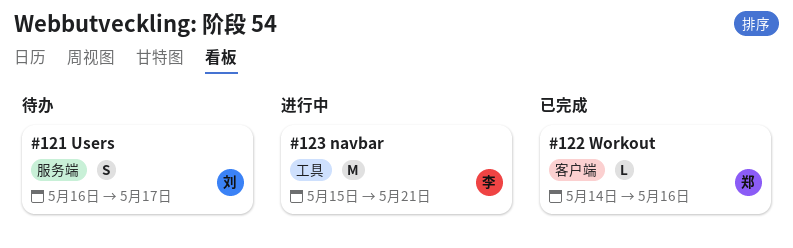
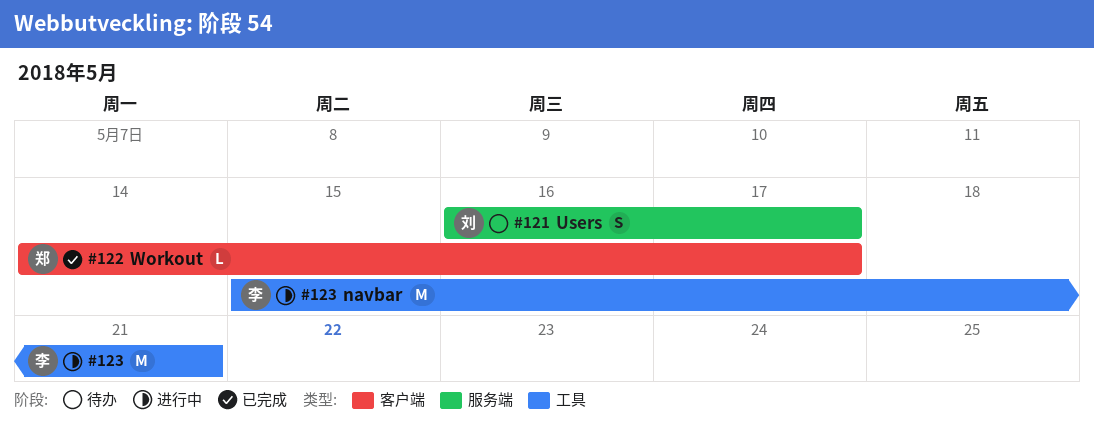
#122, due: May 16 -> May 17

